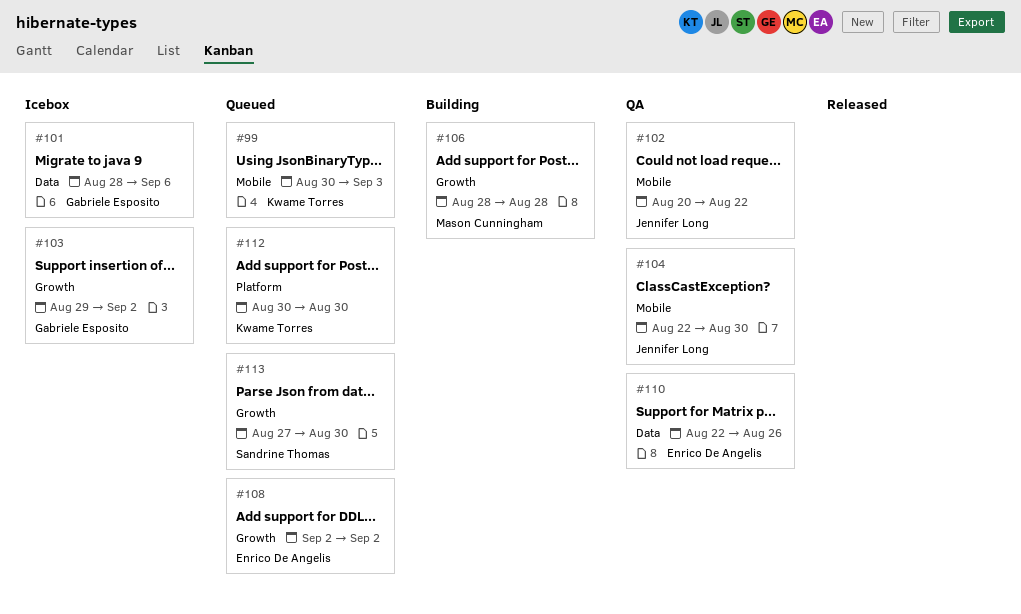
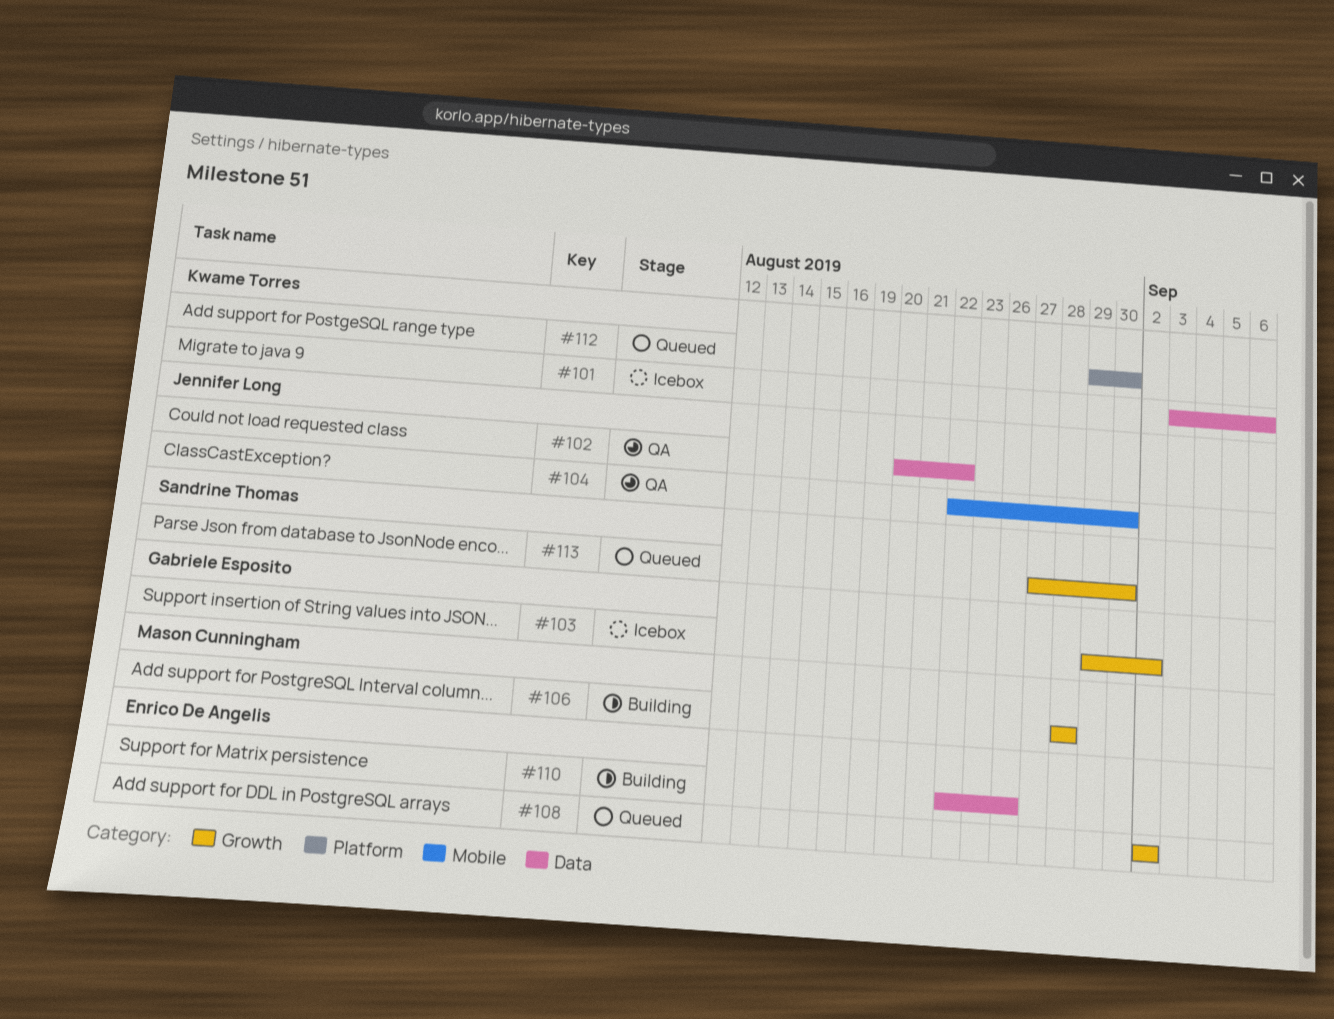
#99: present -> none
#101, owner: Gabriele Esposito -> Kwame Torres
#101, start: Aug 28 -> Sep 3
#102, label: Mobile -> Data
#110, status: QA -> Building
#112, start: Aug 30 -> Aug 29

